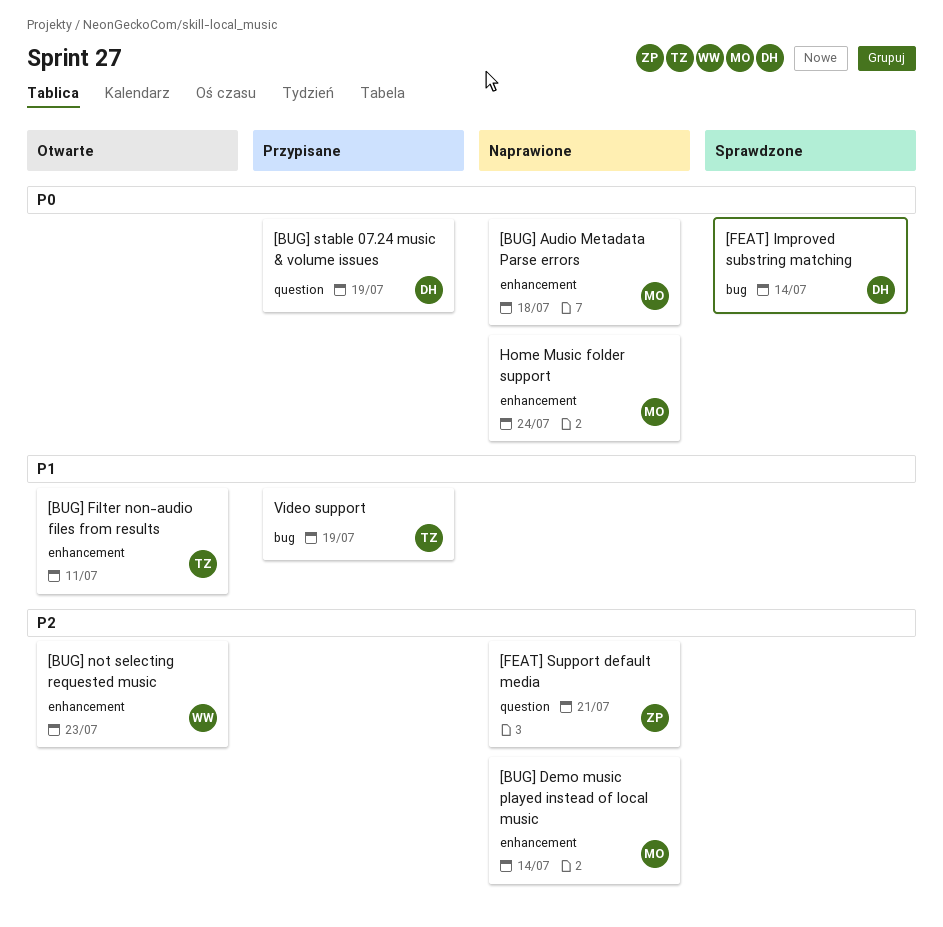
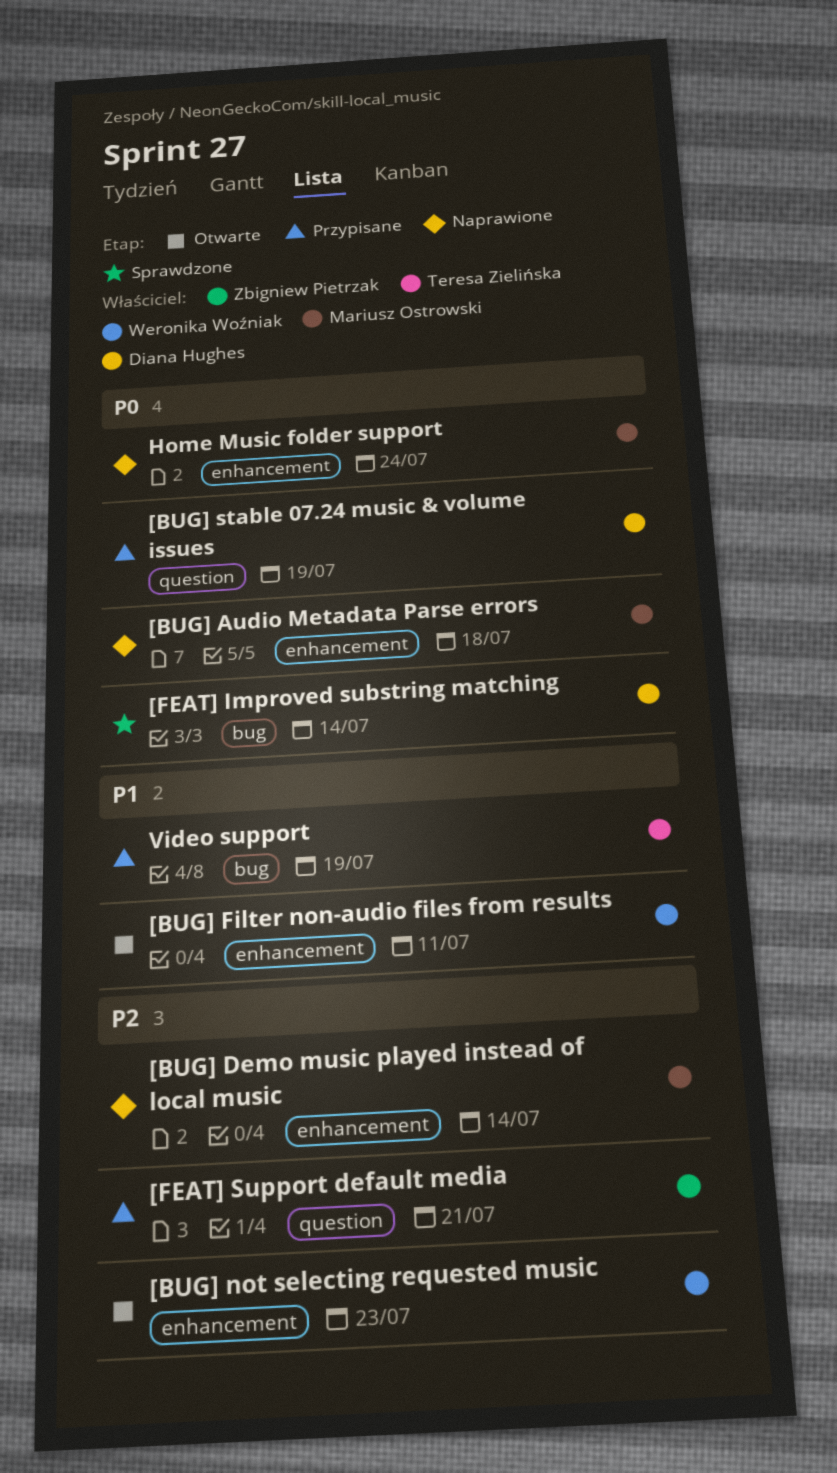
[BUG] Filter non-audio files from results, owner: Teresa Zielińska -> Weronika Woźniak
[FEAT] Support default media, status: Naprawione -> Przypisane

